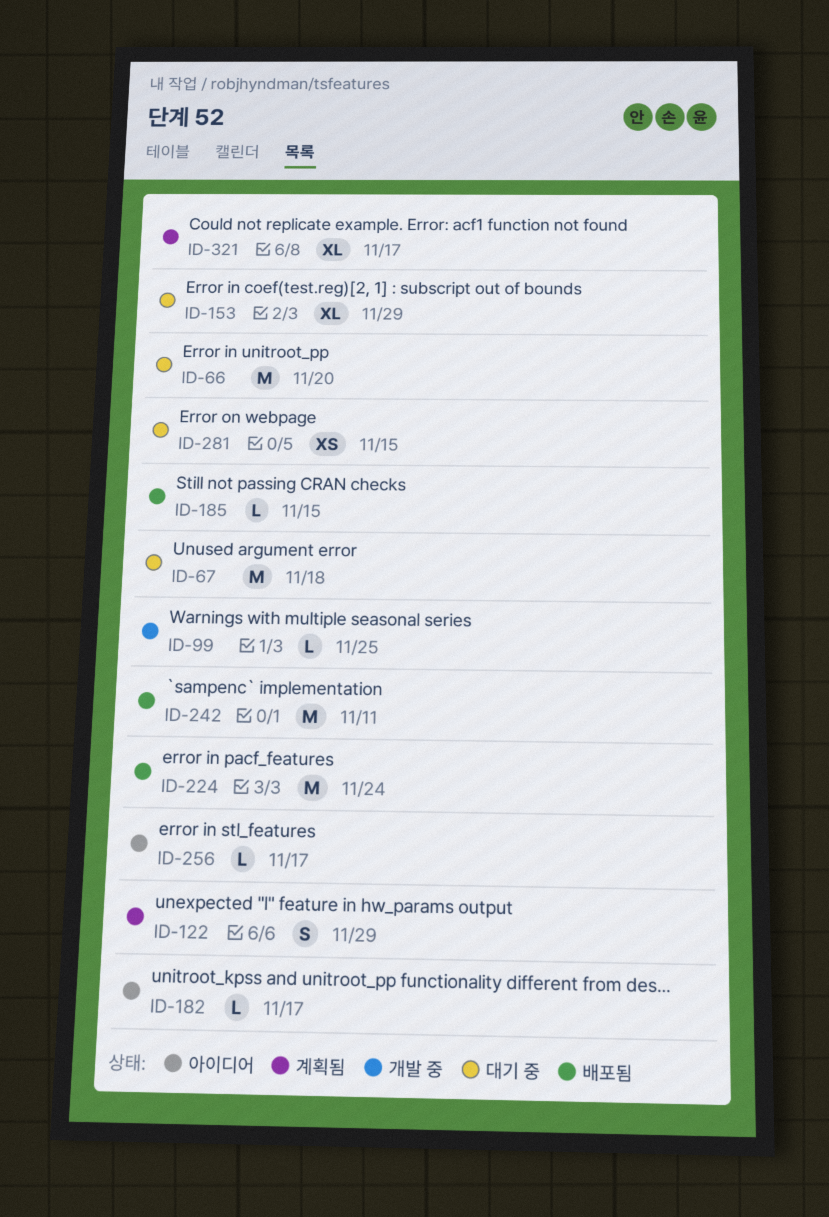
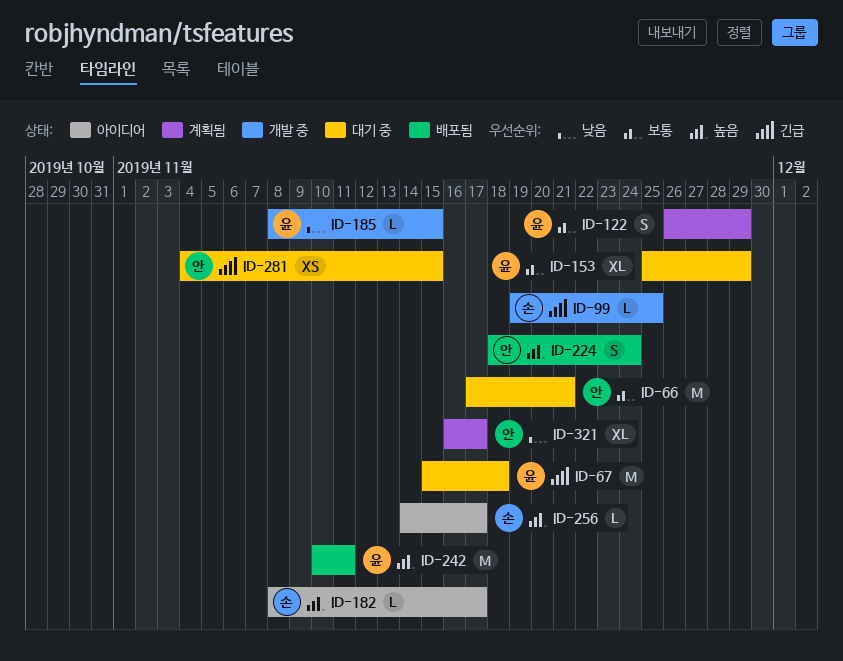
ID-66, due: Nov 20 -> Nov 21
ID-185, status: 배포됨 -> 개발 중
ID-224, estimate: M -> S

